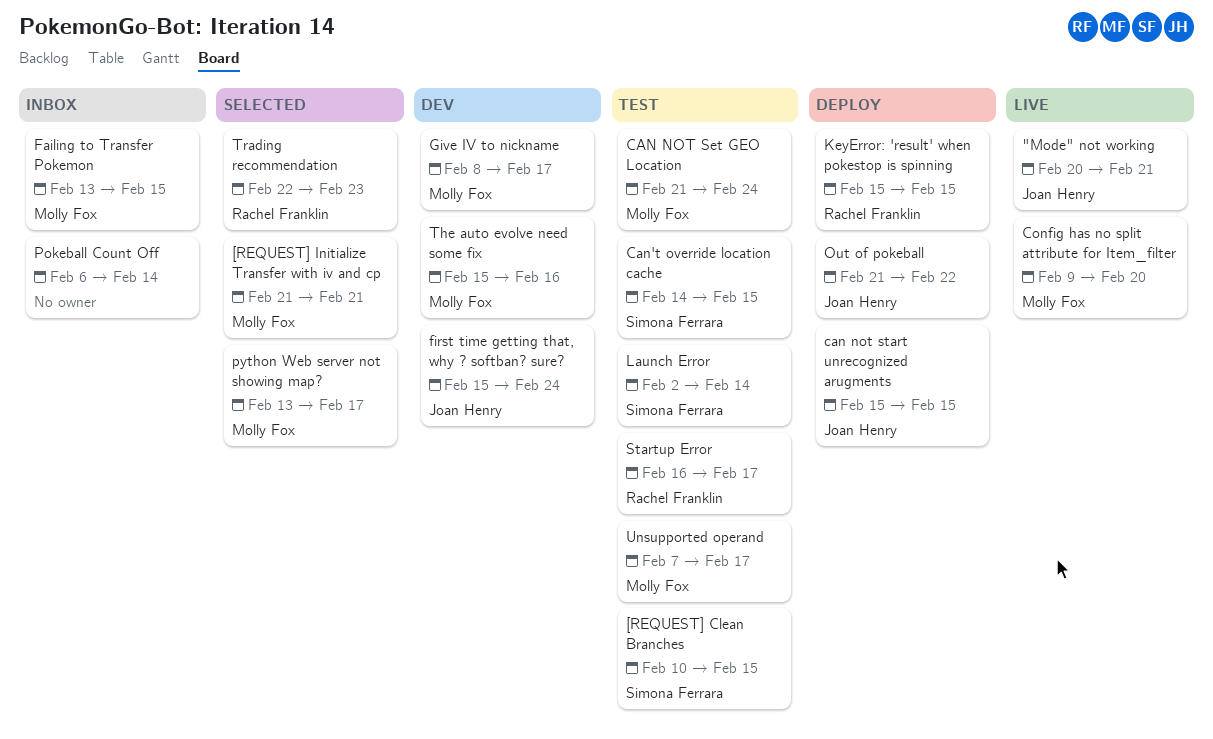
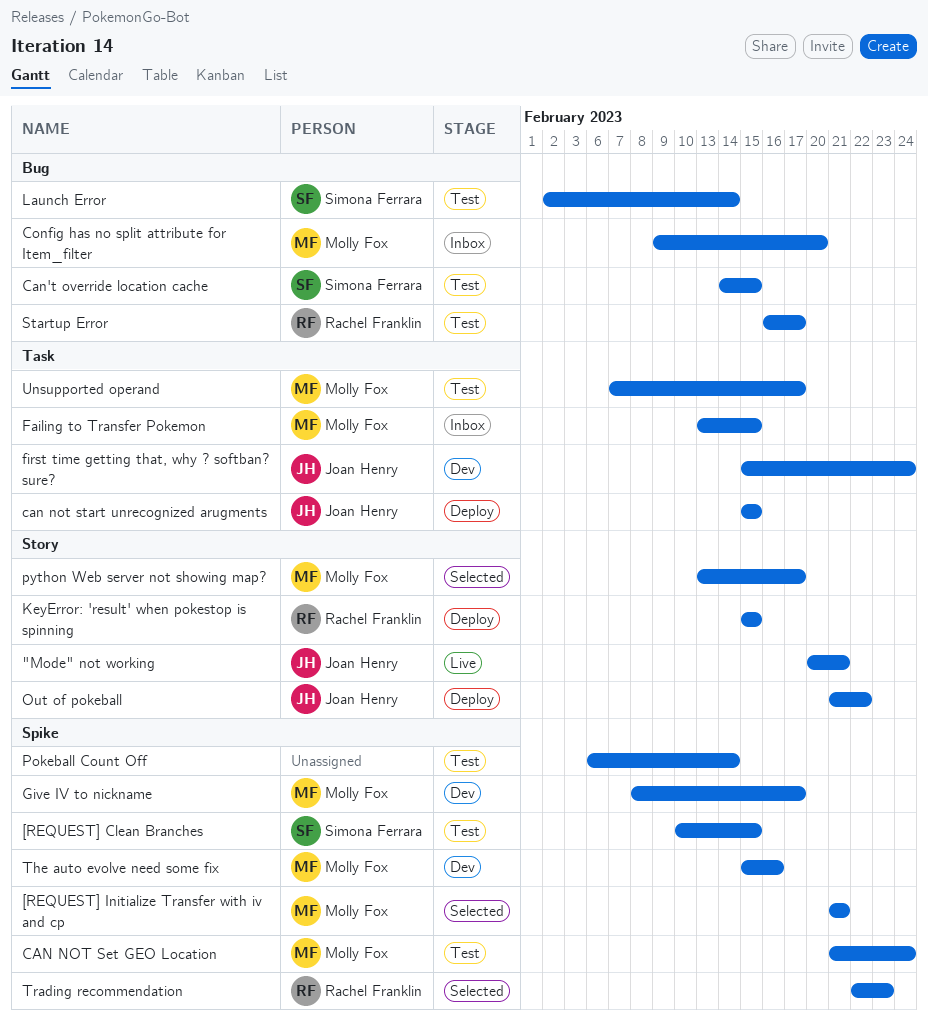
Config has no split attribute for Item_filter, status: Live -> Inbox
Pokeball Count Off, status: Inbox -> Test

